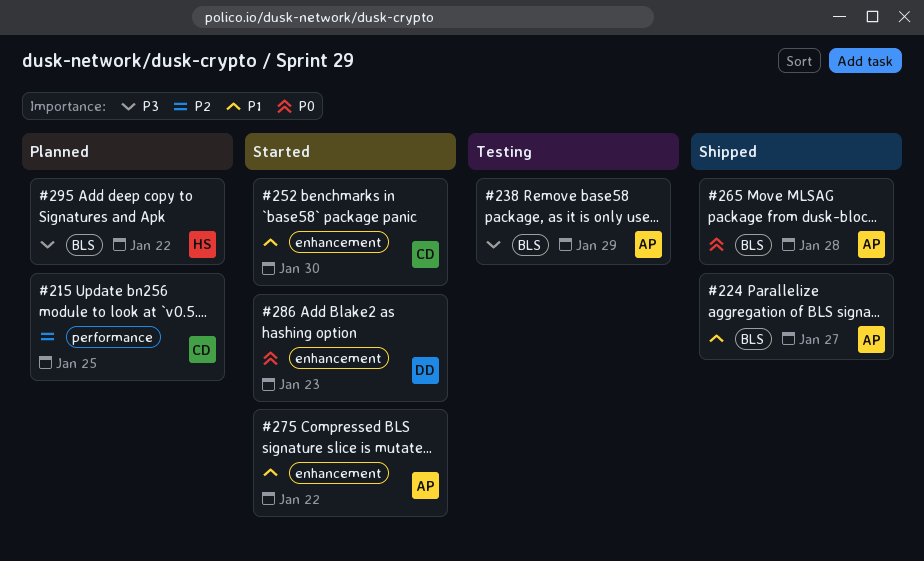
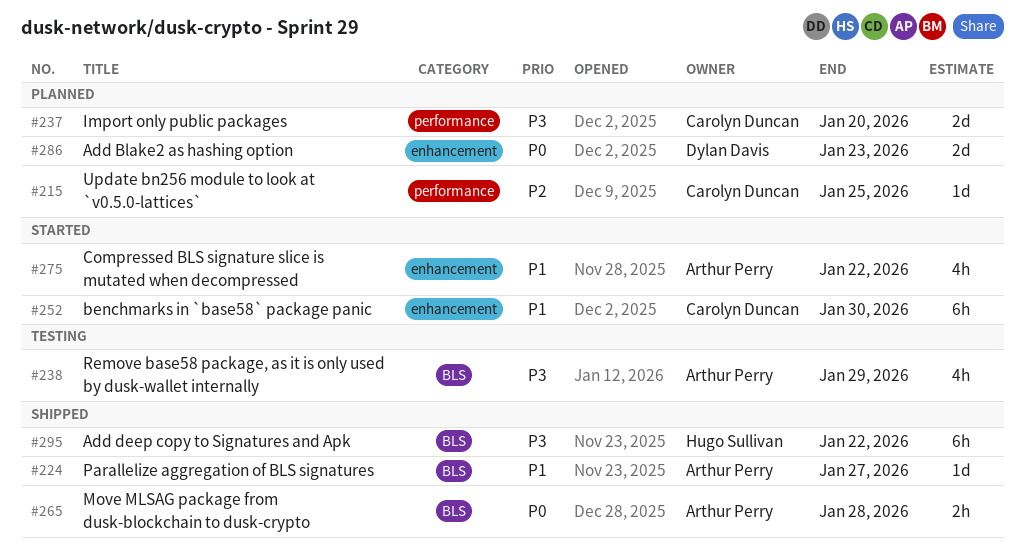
#237: none -> present
#286, status: Started -> Planned
#295, status: Planned -> Shipped

